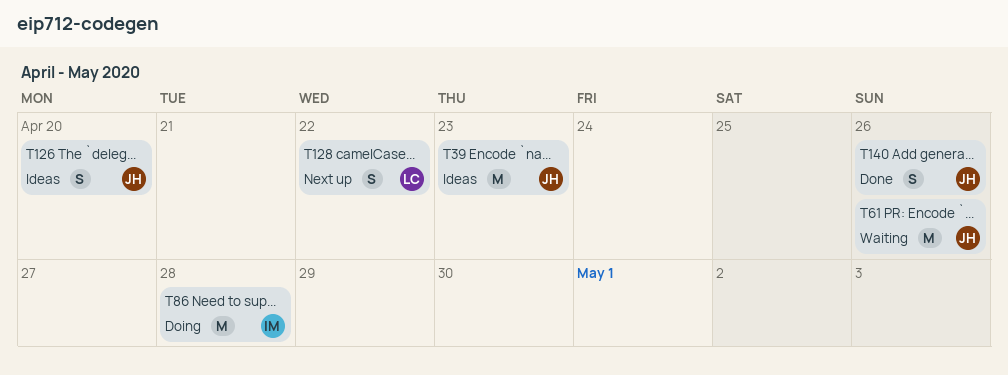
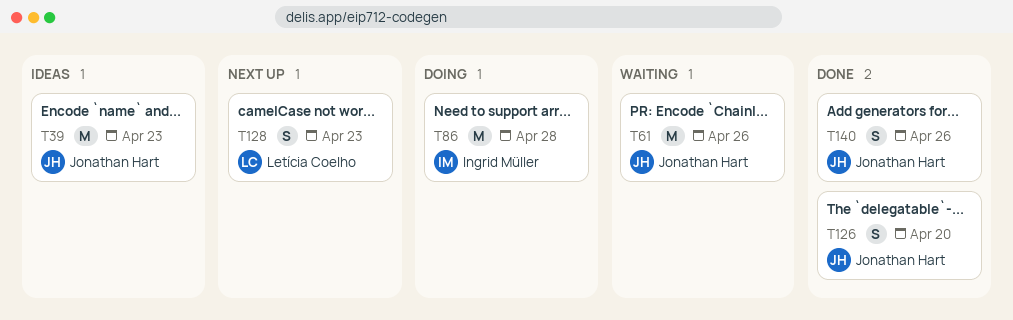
T126, status: Ideas -> Done
T128, due: Apr 22 -> Apr 23

